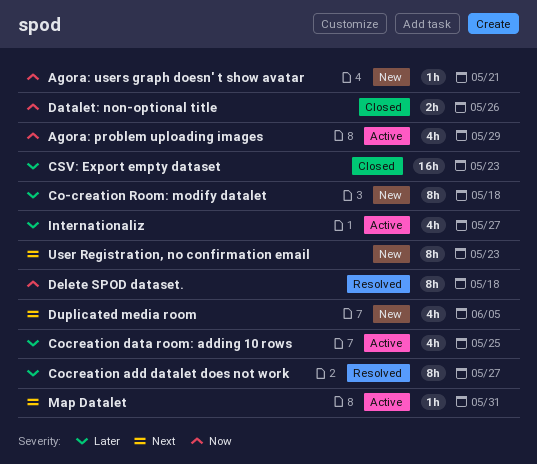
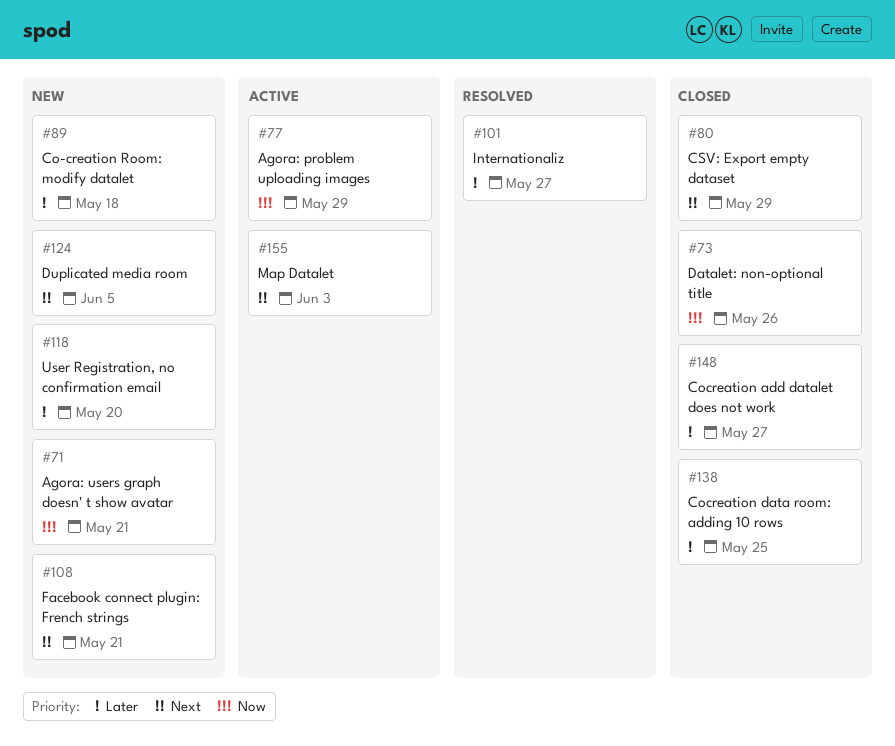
Cocreation add datalet does not work, status: Resolved -> Closed
Cocreation data room: adding 10 rows, status: Active -> Closed
CSV: Export empty dataset, priority: Later -> Next
CSV: Export empty dataset, due: May 23 -> May 29
Delete SPOD dataset.: present -> none
Facebook connect plugin: French strings: none -> present
Internationaliz, status: Active -> Resolved
Map Datalet, due: May 31 -> Jun 3
User Registration, no confirmation email, priority: Next -> Later
User Registration, no confirmation email, due: May 23 -> May 20

